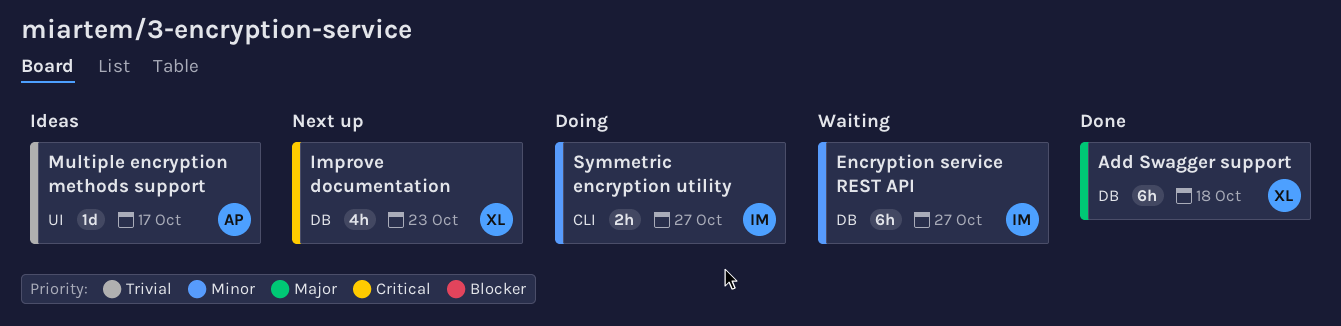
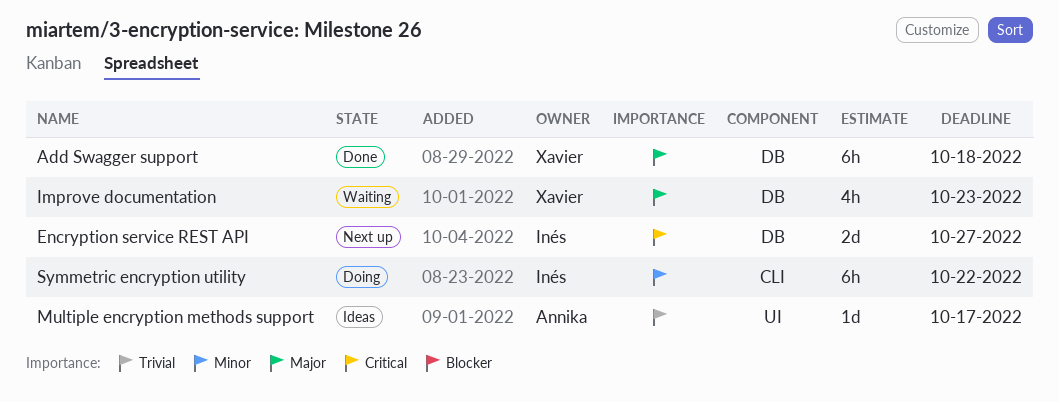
Encryption service REST API, status: Waiting -> Next up
Encryption service REST API, priority: Minor -> Critical
Encryption service REST API, estimate: 6h -> 2d
Improve documentation, status: Next up -> Waiting
Improve documentation, priority: Critical -> Major
Symmetric encryption utility, estimate: 2h -> 6h
Symmetric encryption utility, due: Oct 27 -> Oct 22

